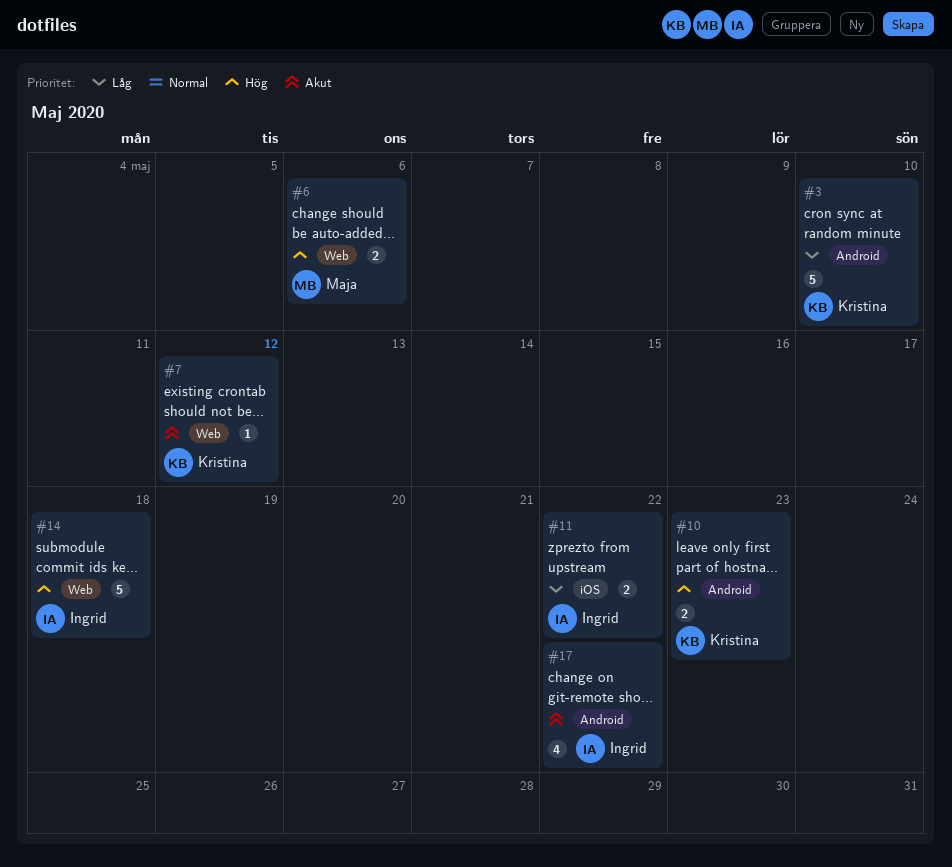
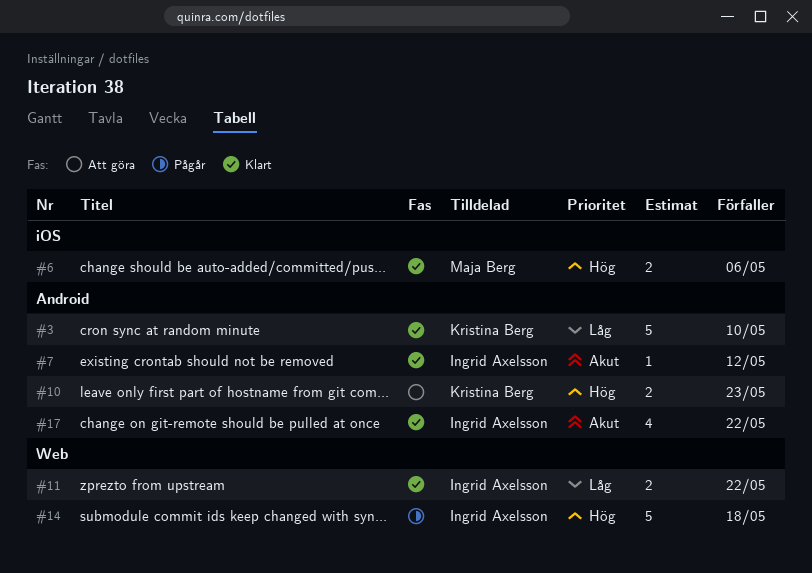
#6, label: Web -> iOS
#7, owner: Kristina Berg -> Ingrid Axelsson
#7, label: Web -> Android
#11, label: iOS -> Web

